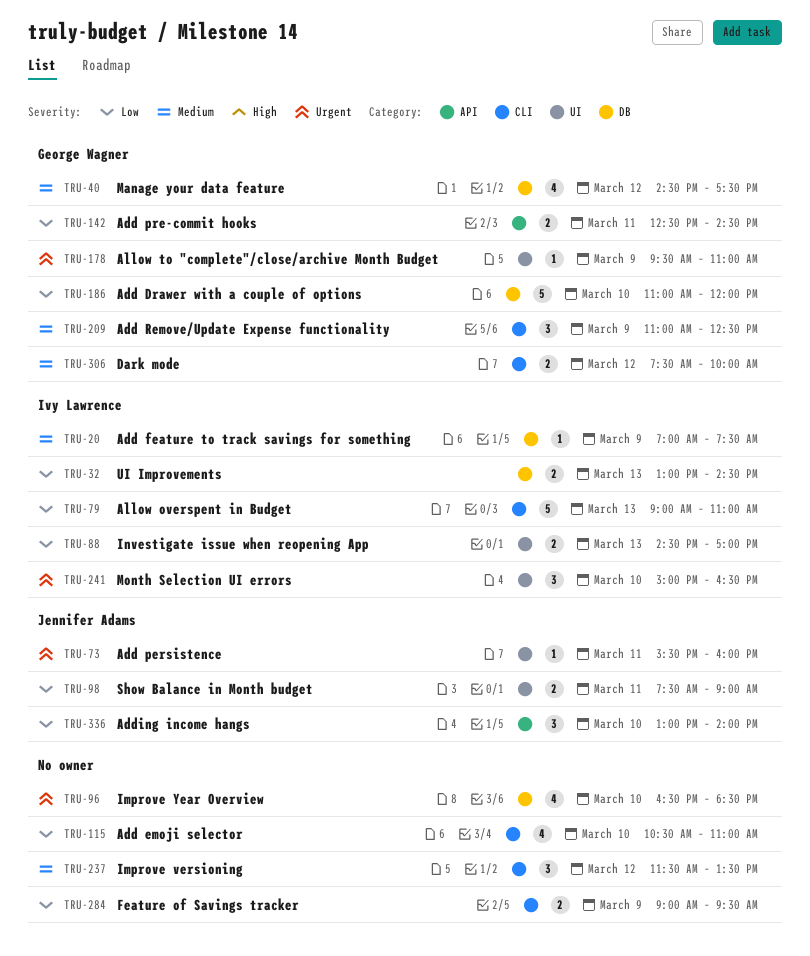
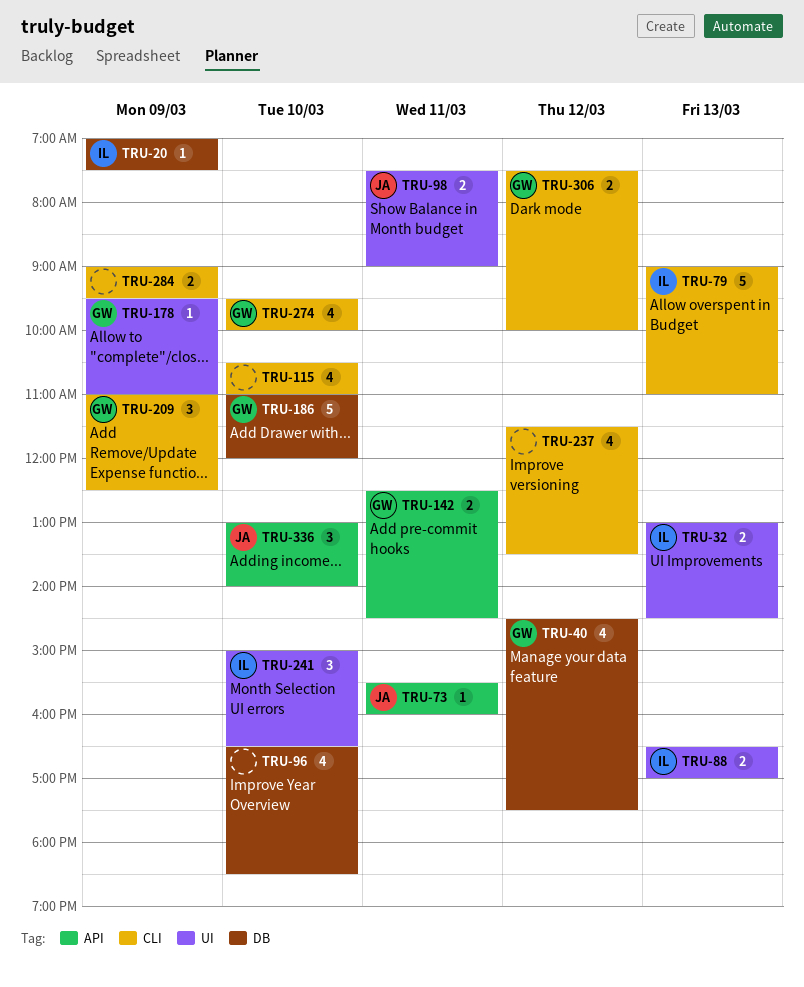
TRU-32, label: DB -> UI
TRU-73, label: UI -> API
TRU-88, begins: 14:30 -> 16:30
TRU-237, estimate: 3 -> 4
TRU-274: none -> present

